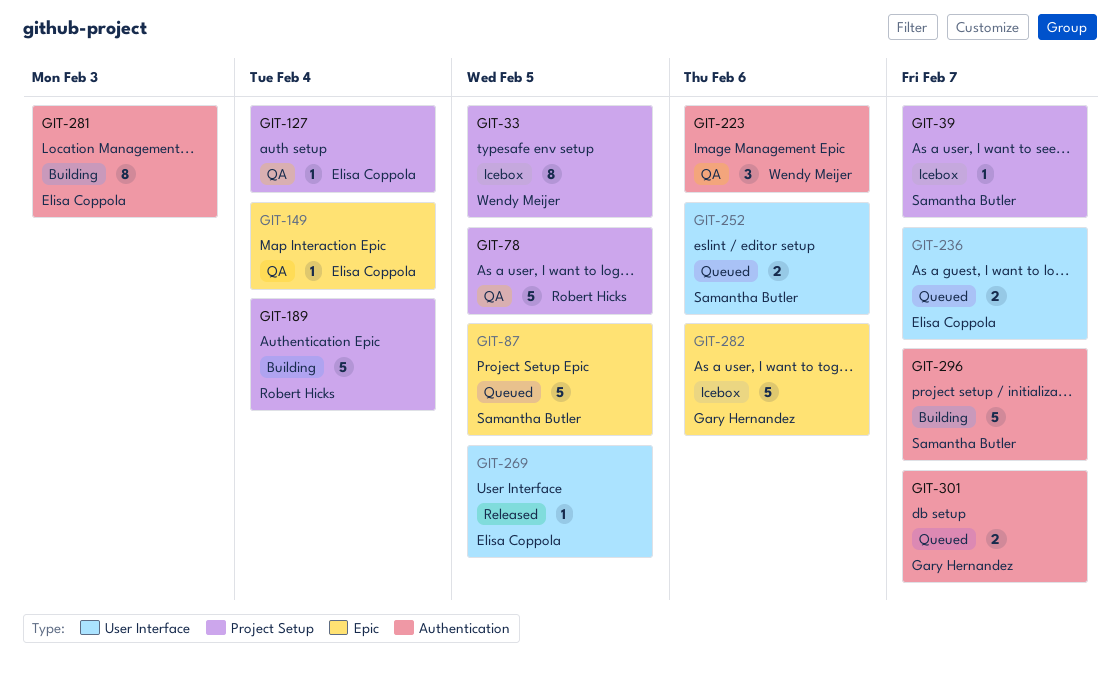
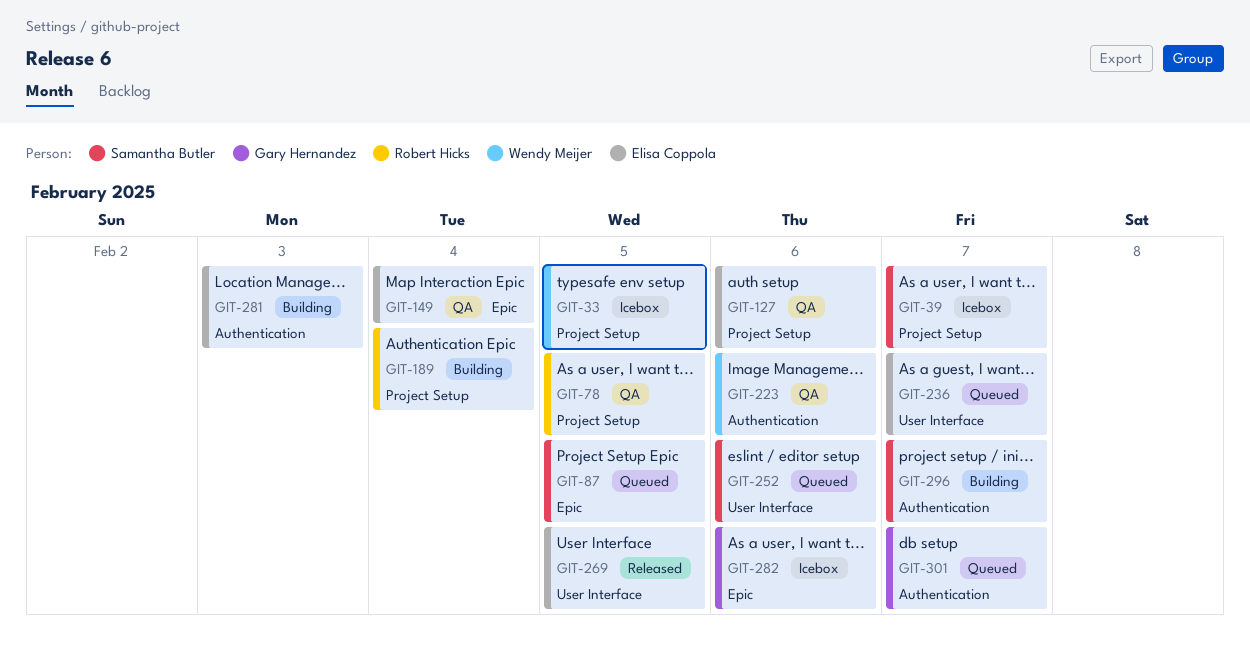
GIT-127, due: Feb 4 -> Feb 6

